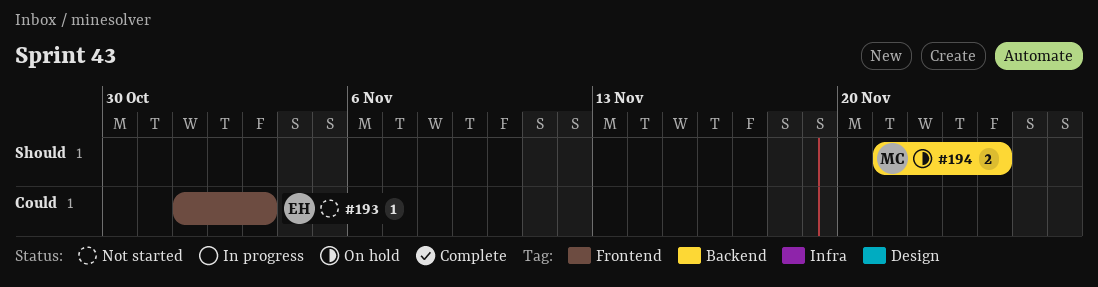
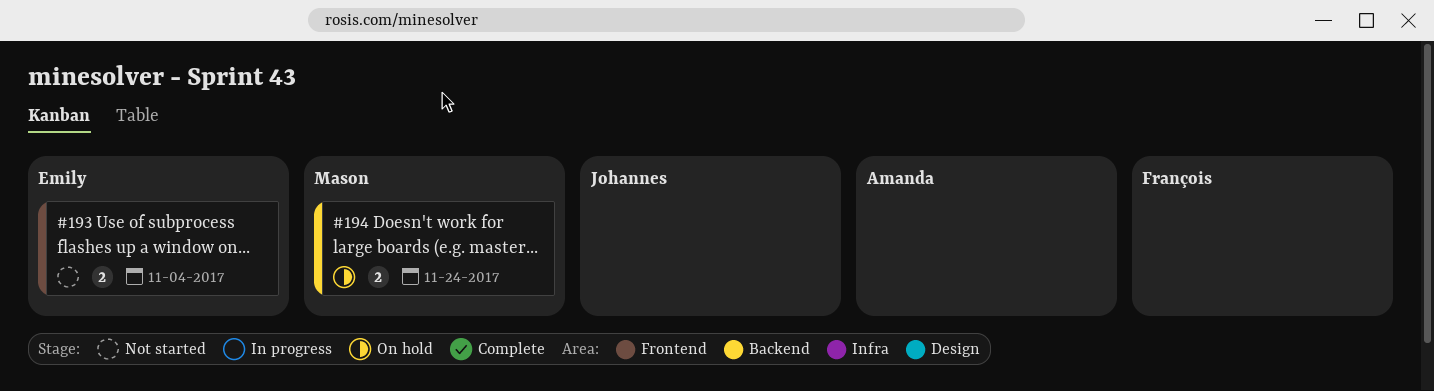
#193, estimate: 1 -> 2
#193, due: Nov 3 -> Nov 4

